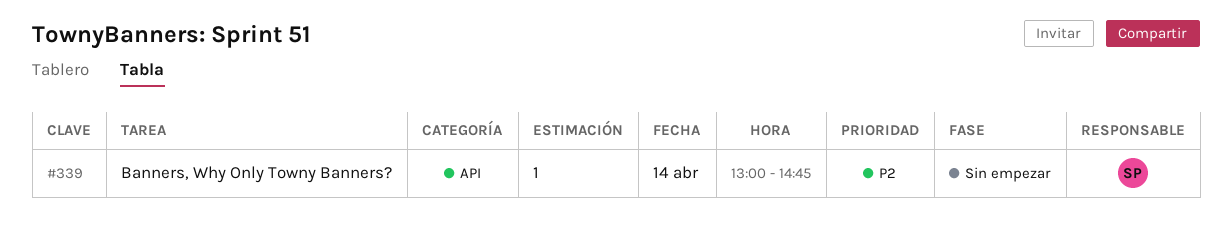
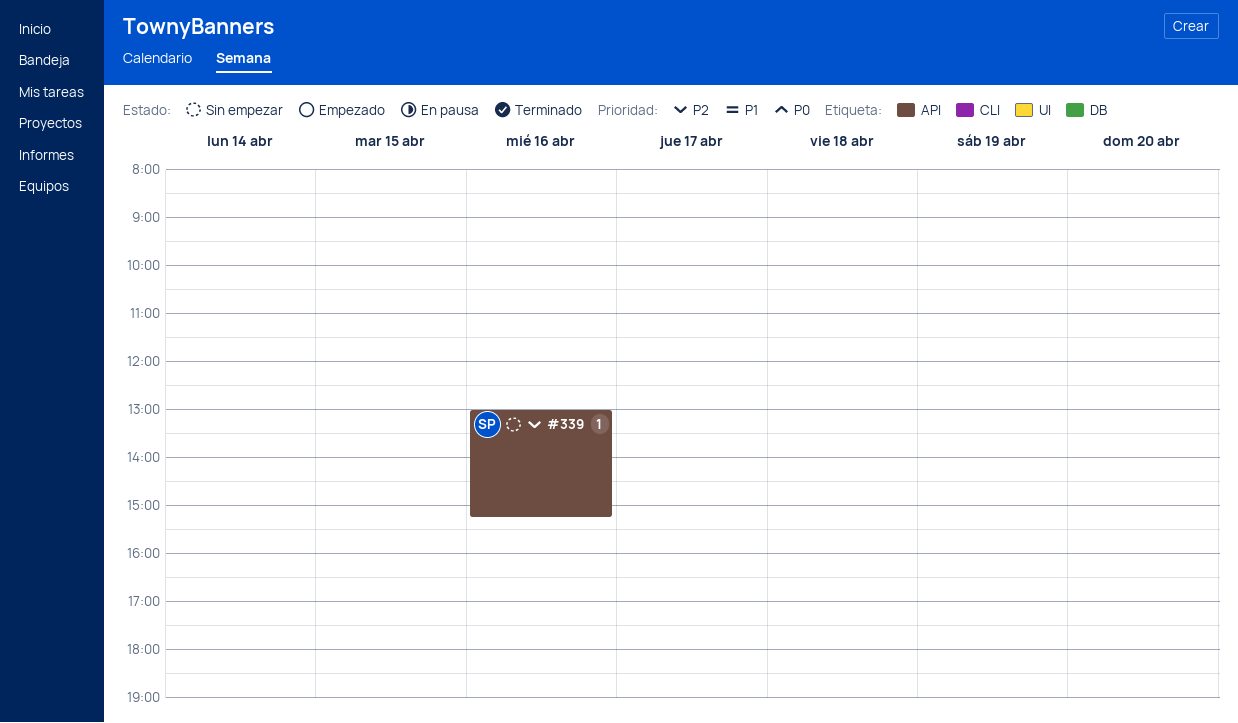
#339, day: Apr 14 -> Apr 16
#339, ends: 14:45 -> 15:15

